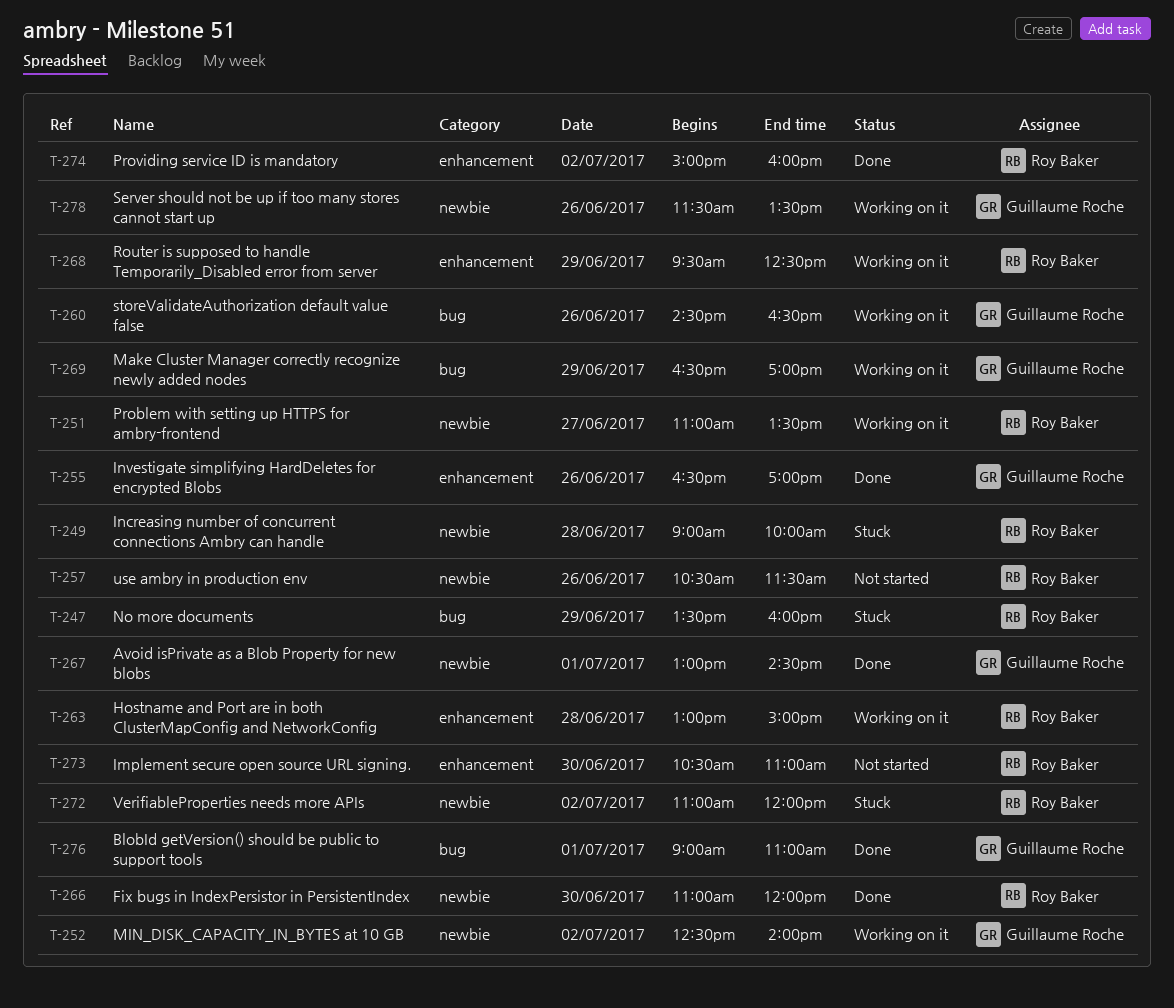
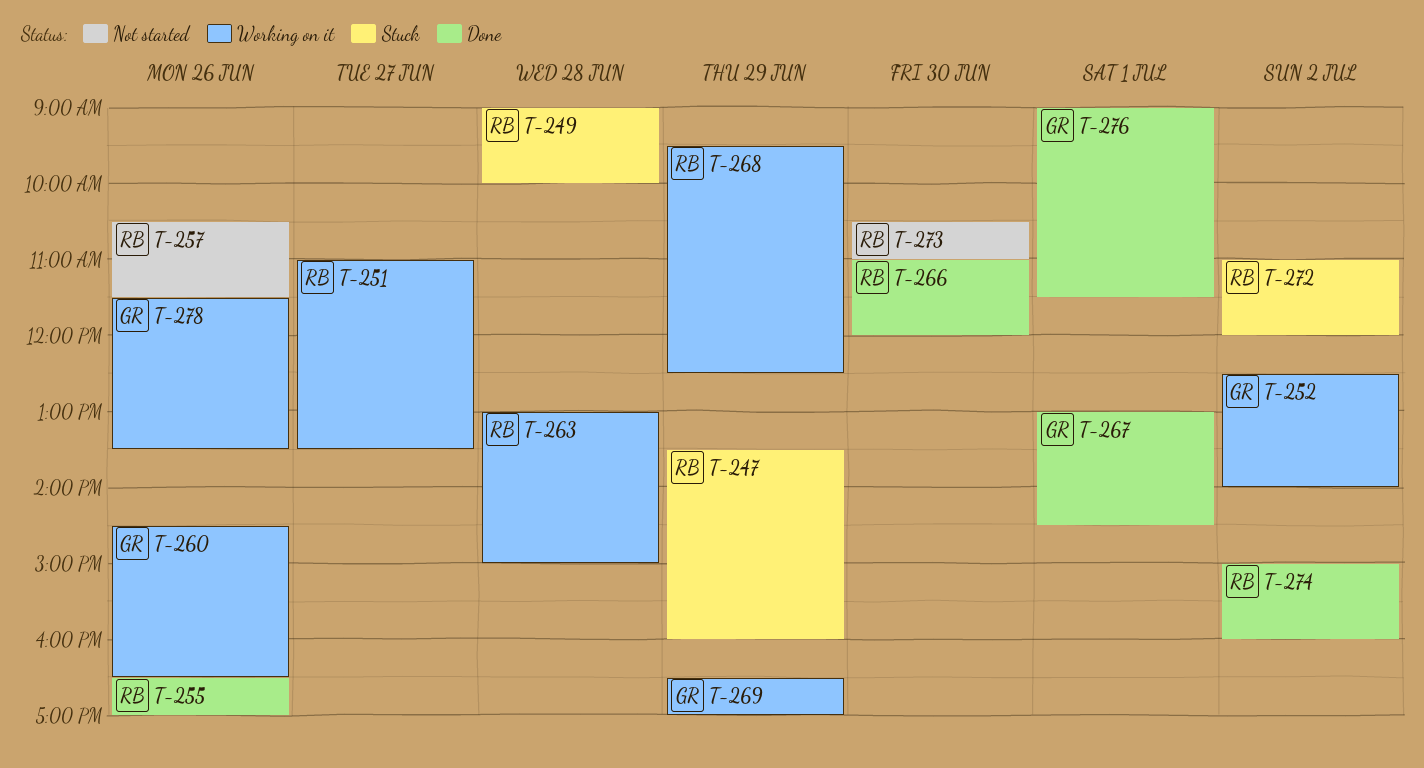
T-255, owner: Guillaume Roche -> Roy Baker
T-276, ends: 11:00 -> 11:30

